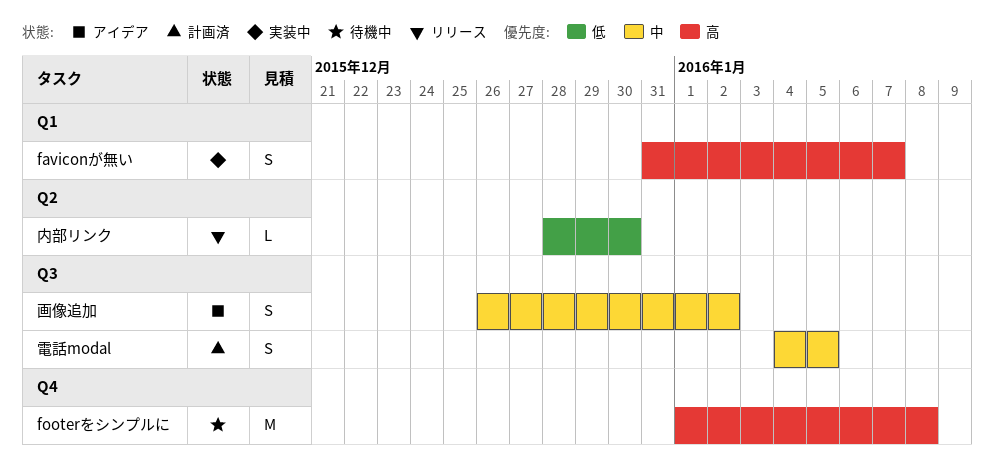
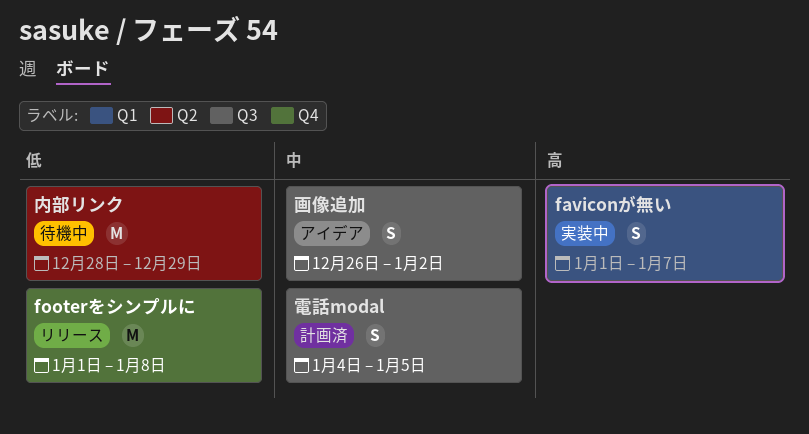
faviconが無い, start: Dec 31 -> Jan 1
footerをシンプルに, status: 待機中 -> リリース
footerをシンプルに, priority: 高 -> 低
内部リンク, status: リリース -> 待機中
内部リンク, estimate: L -> M
内部リンク, due: Dec 30 -> Dec 29

